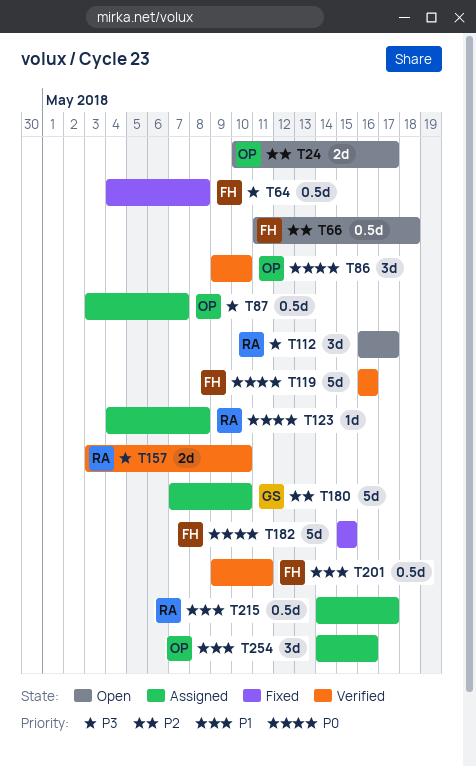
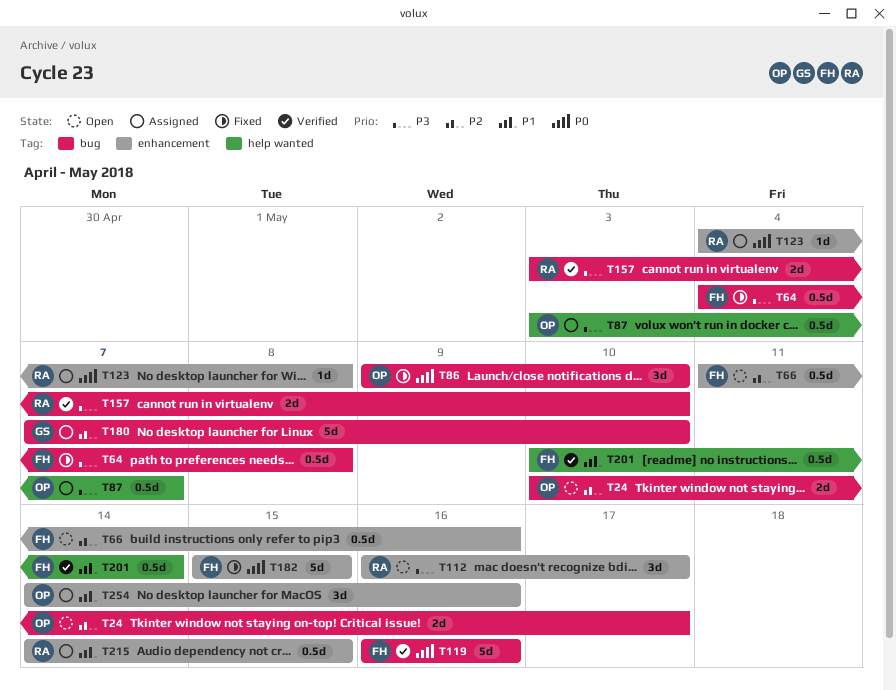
T66, due: May 18 -> May 16
T86, status: Verified -> Fixed
T201, start: May 9 -> May 10
T201, due: May 11 -> May 14
T215, due: May 17 -> May 15

